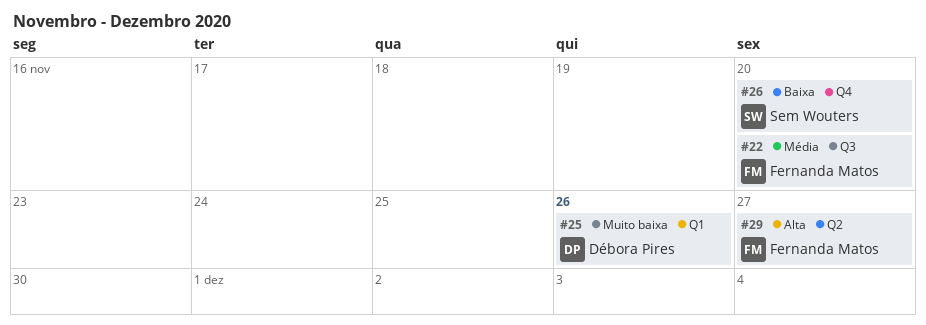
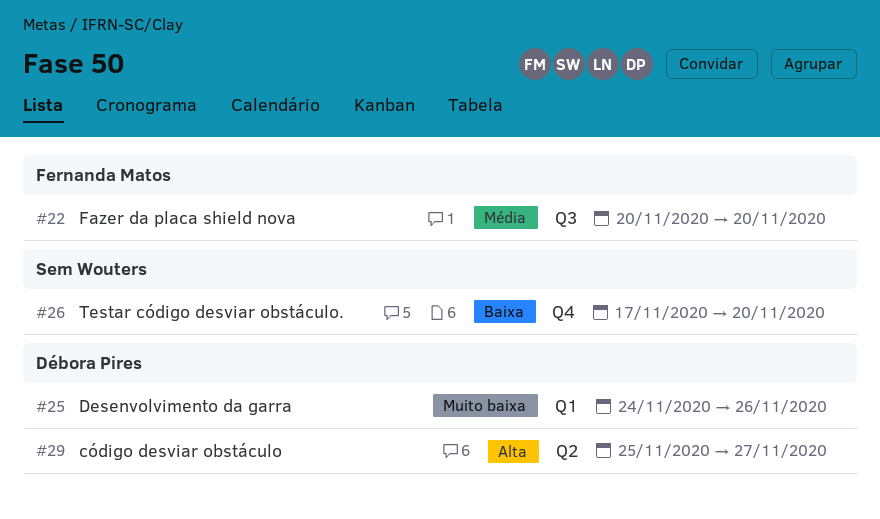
#29, owner: Fernanda Matos -> Débora Pires

